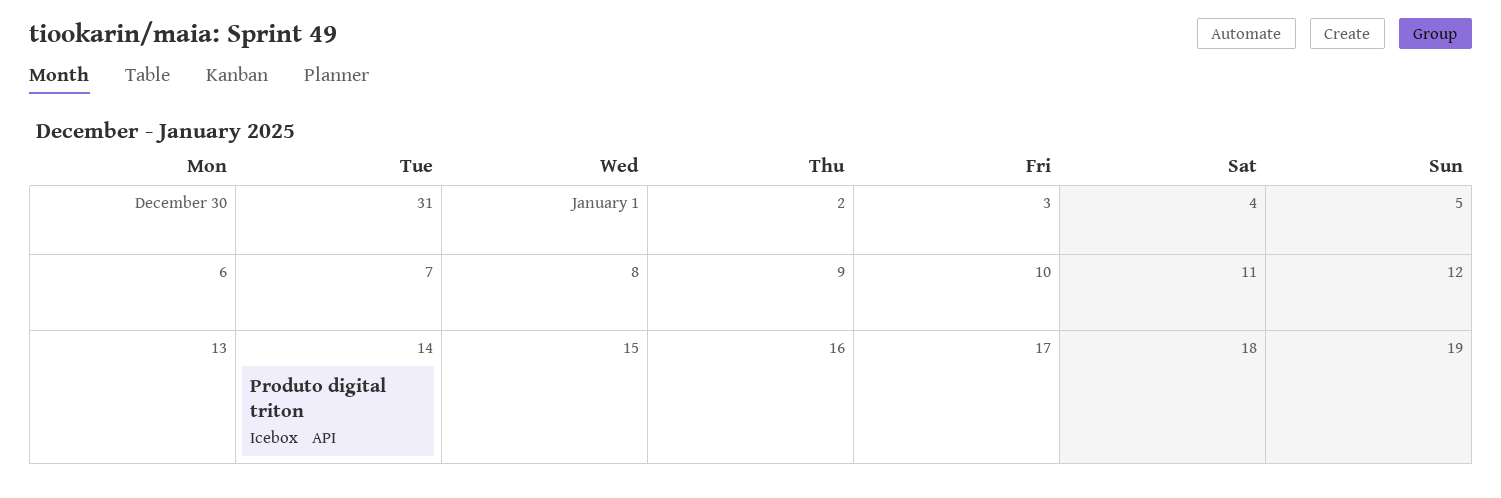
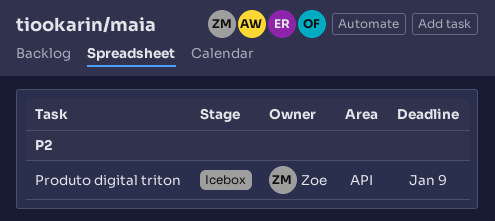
Produto digital triton, due: Jan 14 -> Jan 9

